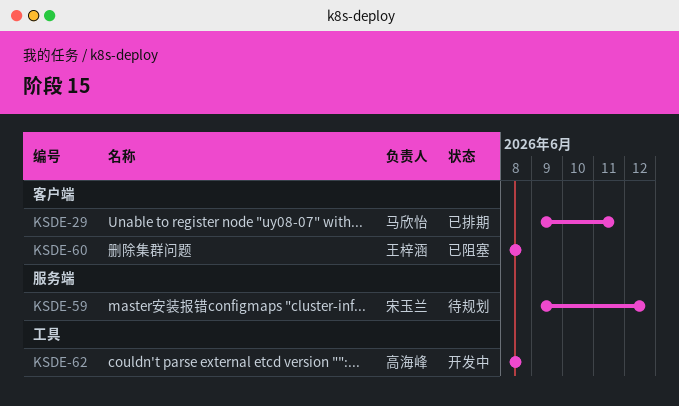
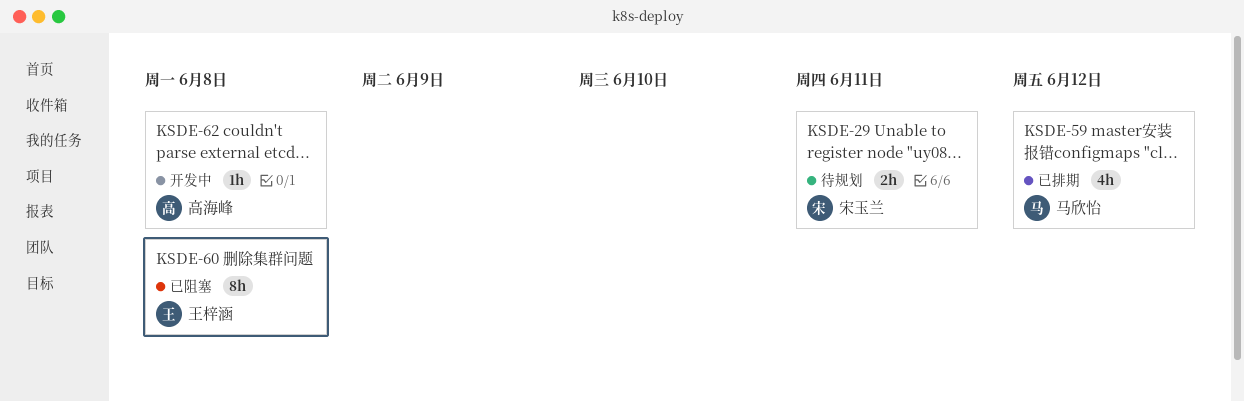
KSDE-29, status: 已排期 -> 待规划
KSDE-29, owner: 马欣怡 -> 宋玉兰
KSDE-59, status: 待规划 -> 已排期
KSDE-59, owner: 宋玉兰 -> 马欣怡

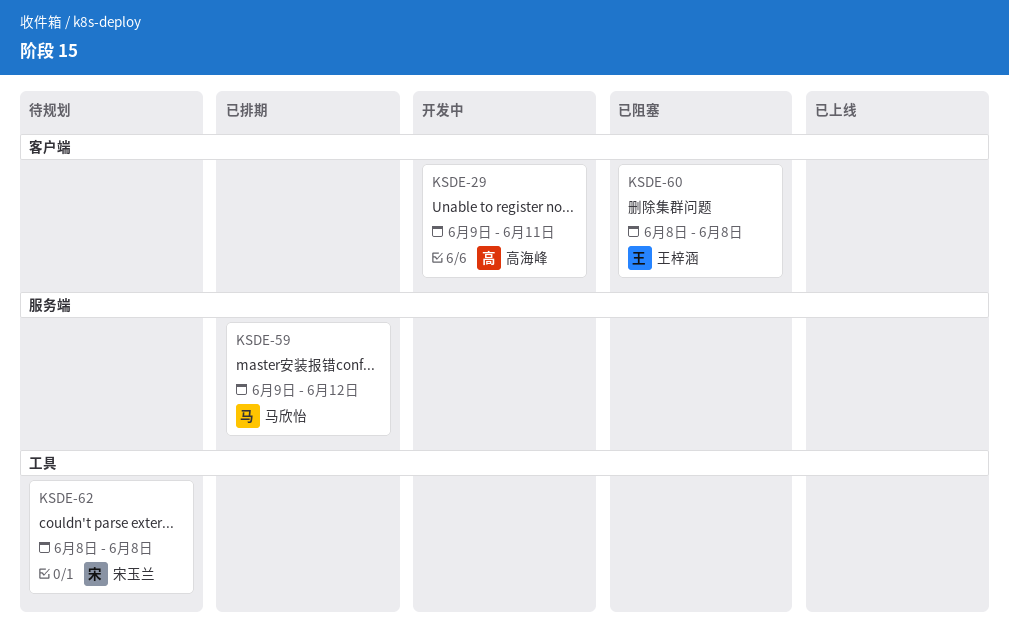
KSDE-29, status: 待规划 -> 开发中
KSDE-29, owner: 宋玉兰 -> 高海峰
KSDE-62, status: 开发中 -> 待规划
KSDE-62, owner: 高海峰 -> 宋玉兰

